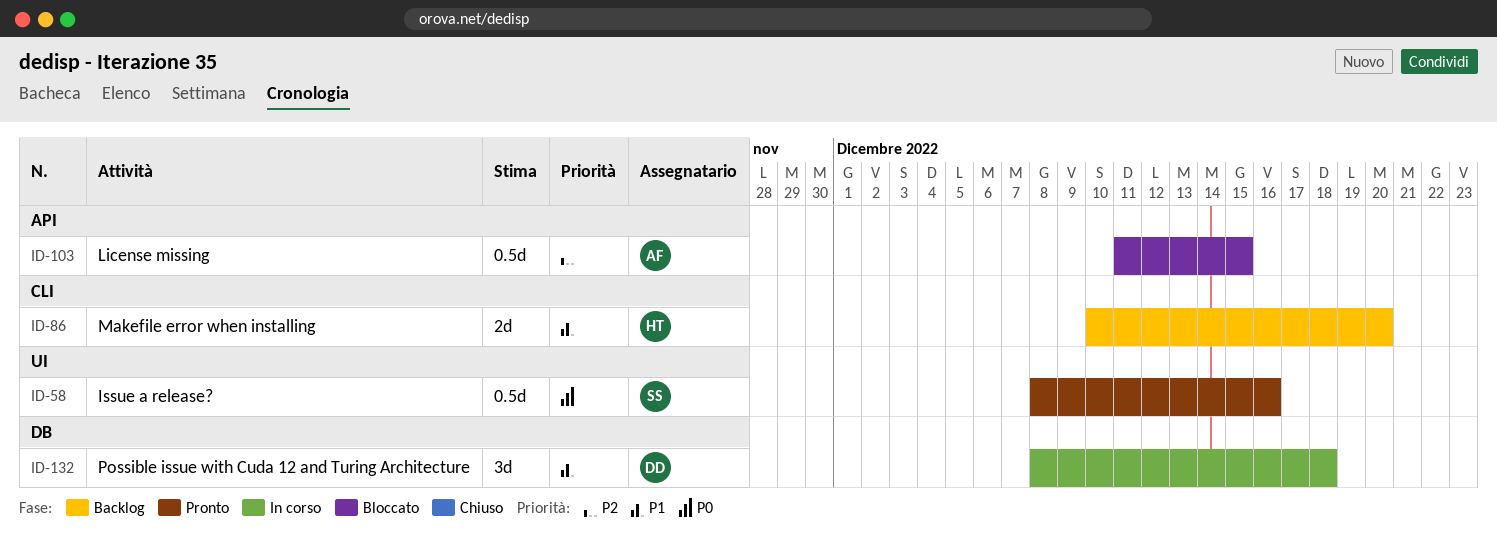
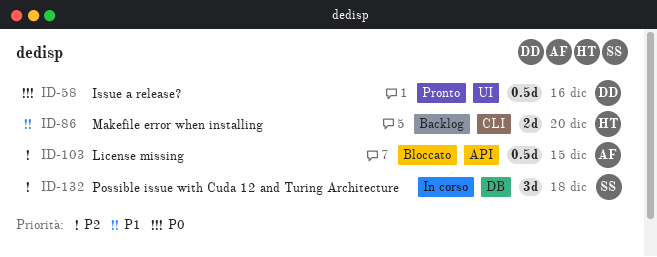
ID-58, owner: SS -> DD
ID-132, owner: DD -> SS
ID-132, priority: P1 -> P2

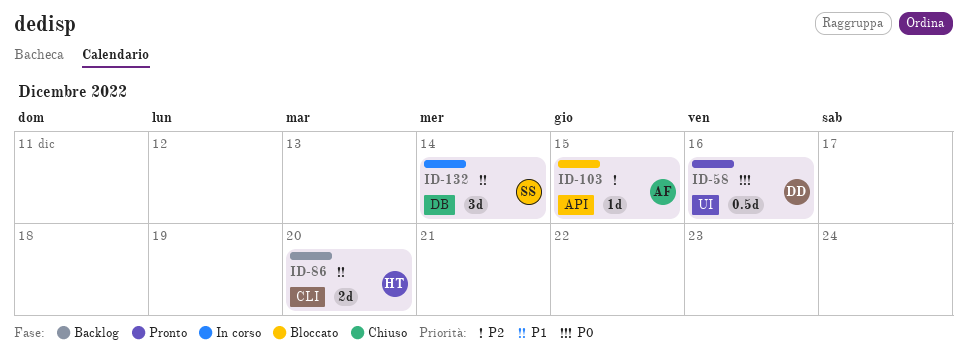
ID-103, estimate: 0.5d -> 1d
ID-132, priority: P2 -> P1
ID-132, due: Dec 18 -> Dec 14

